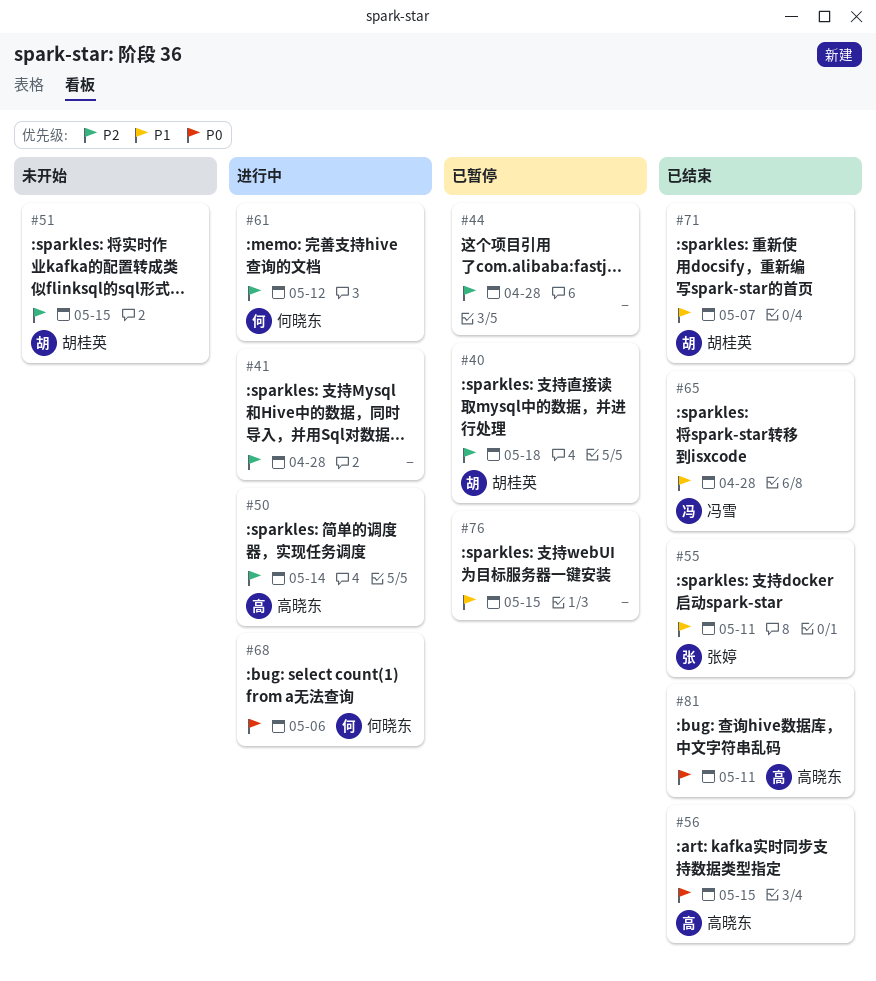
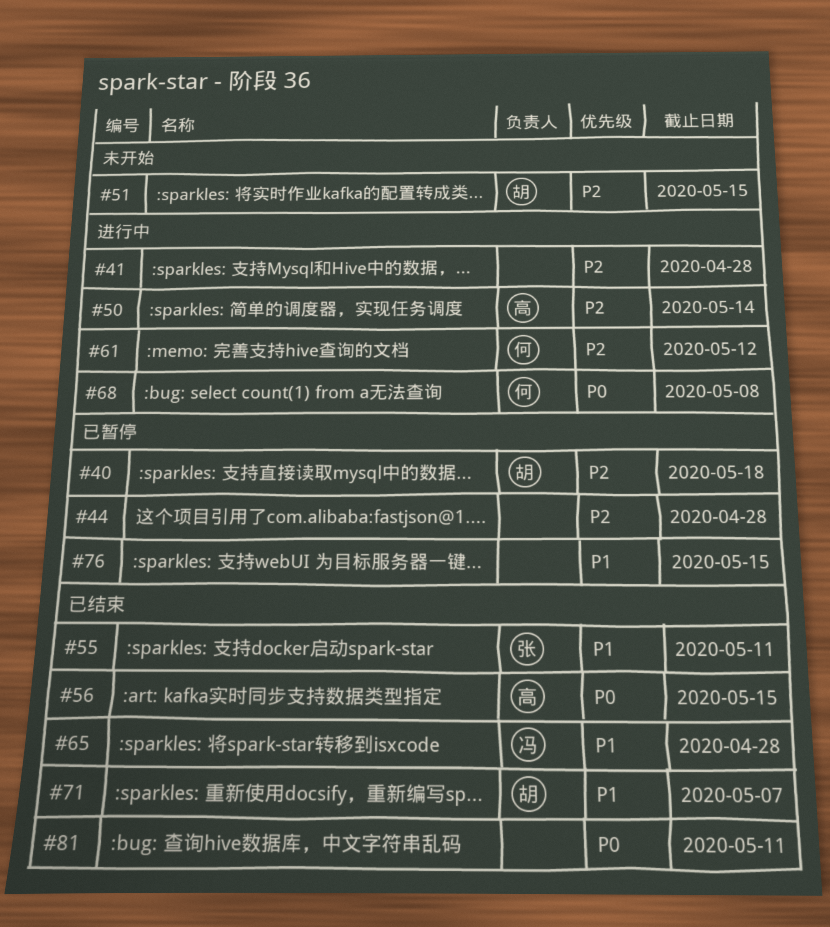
#68, due: May 6 -> May 8
#81, owner: 高晓东 -> none

